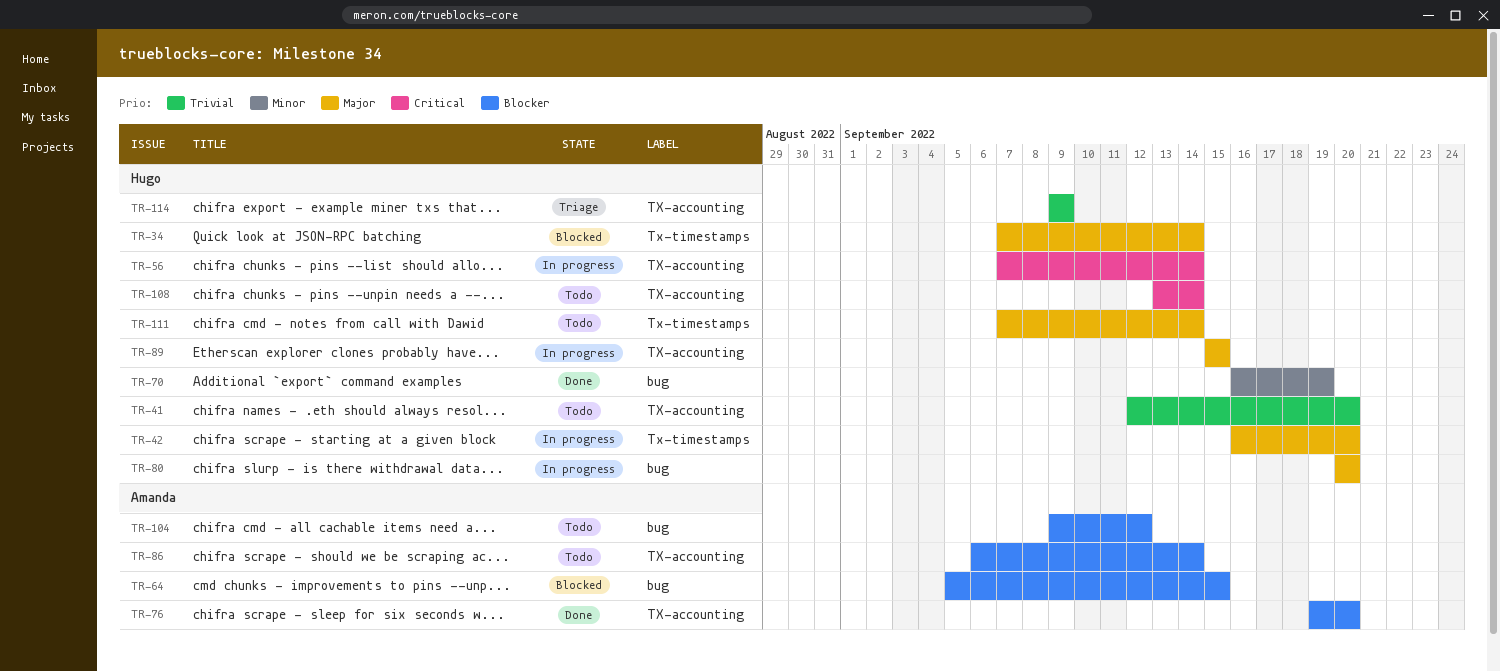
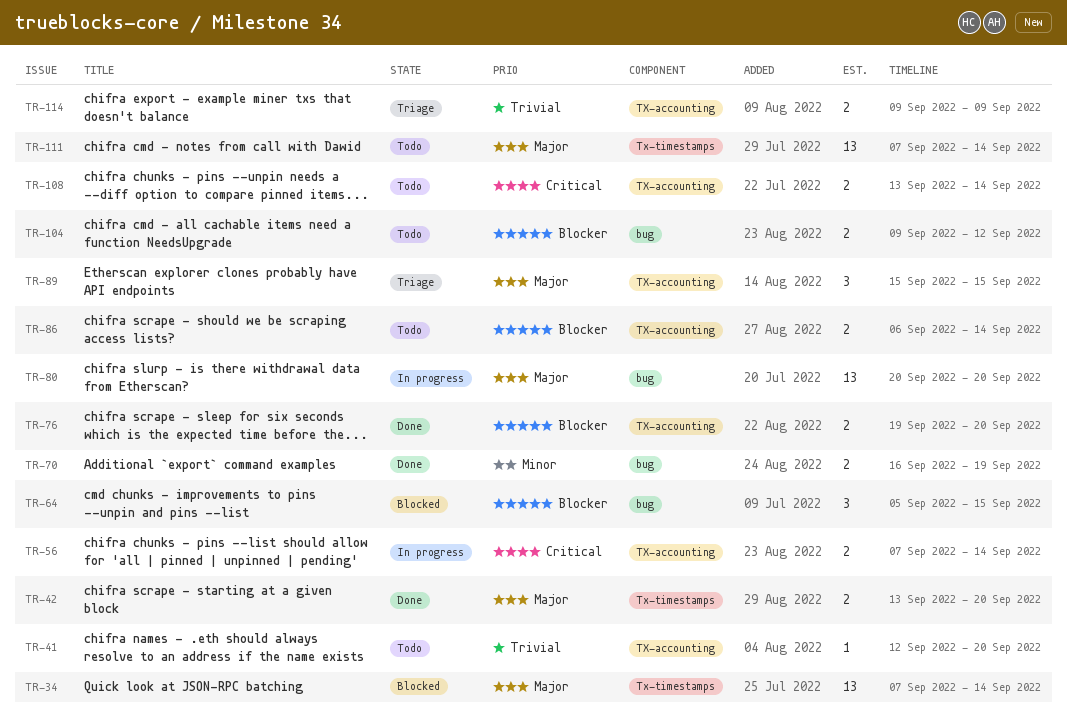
TR-42, status: In progress -> Done
TR-42, start: Sep 16 -> Sep 13
TR-89, status: In progress -> Triage

